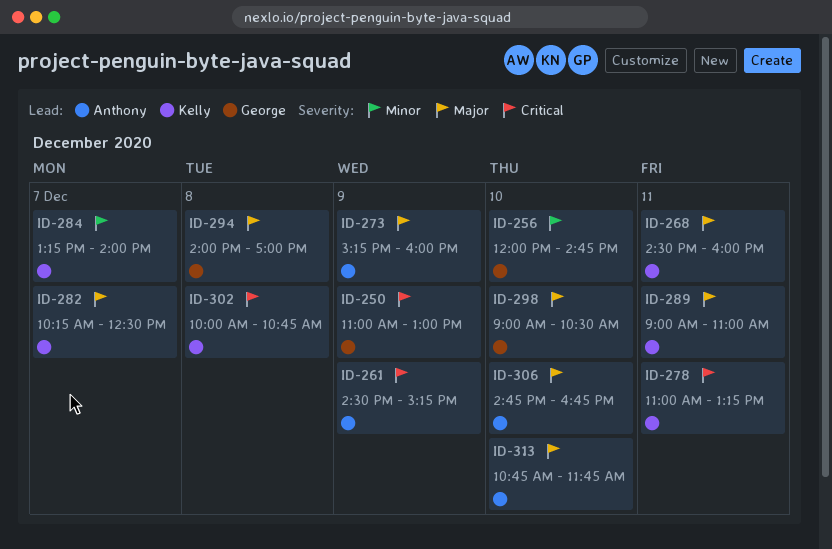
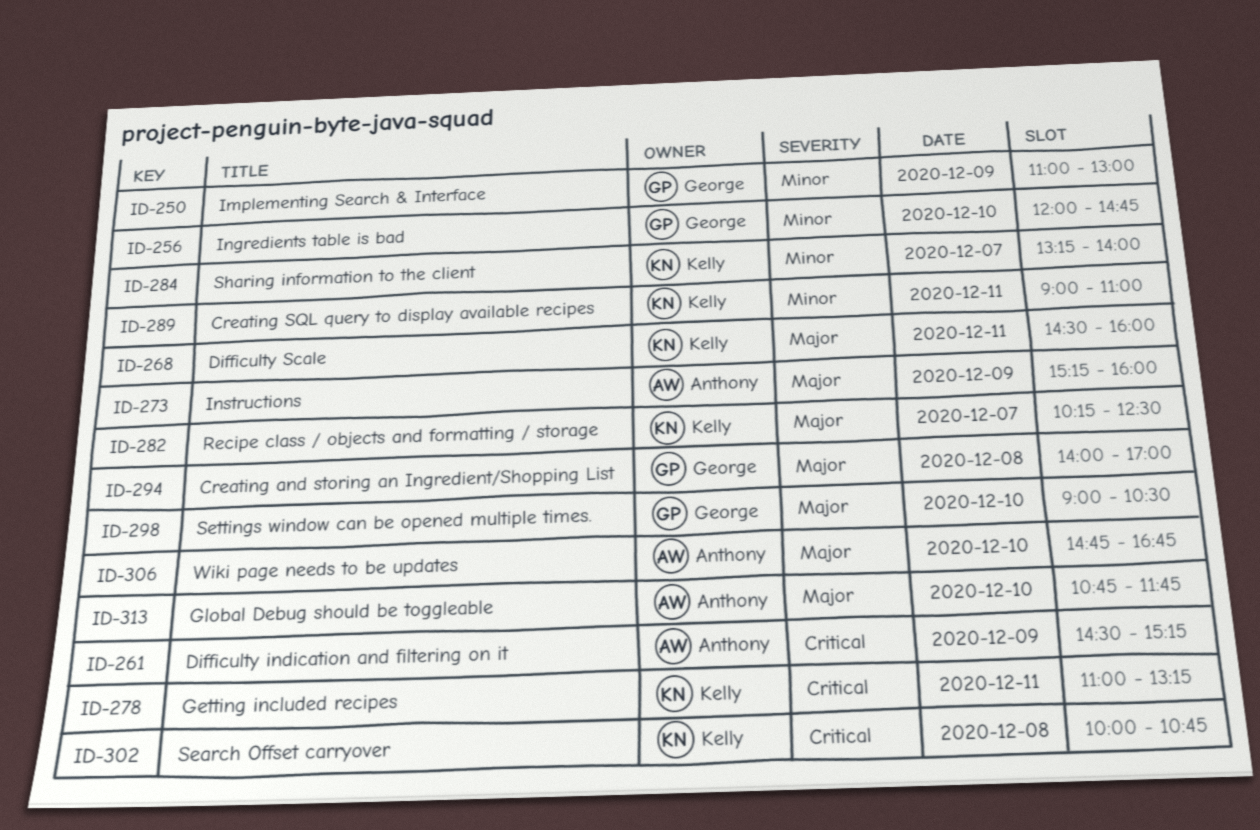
ID-250, priority: Critical -> Minor
ID-289, priority: Major -> Minor

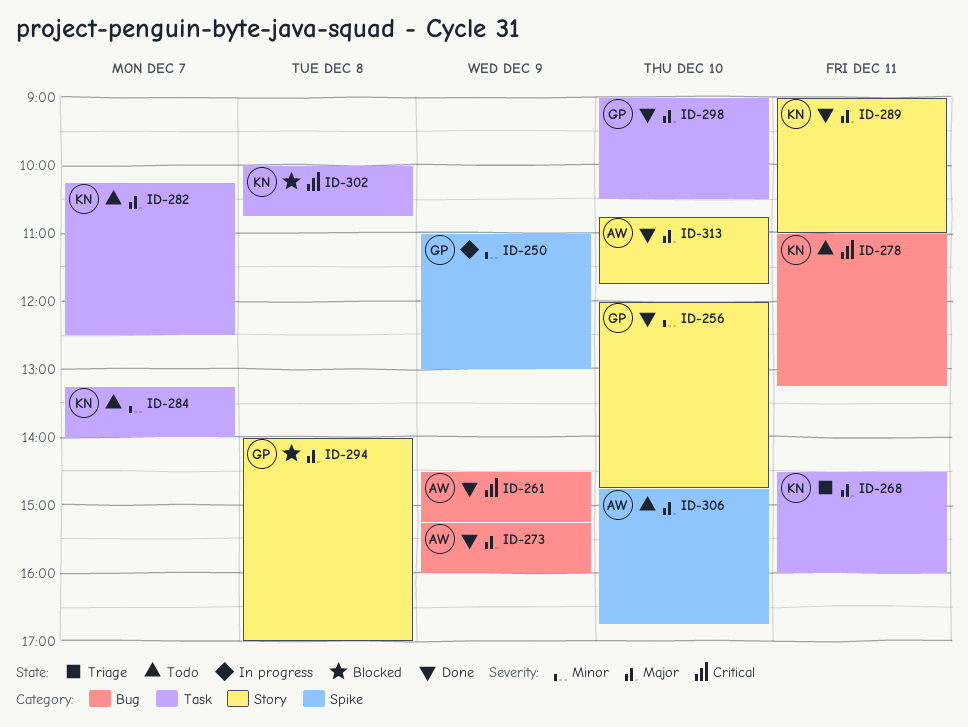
ID-289, priority: Minor -> Major

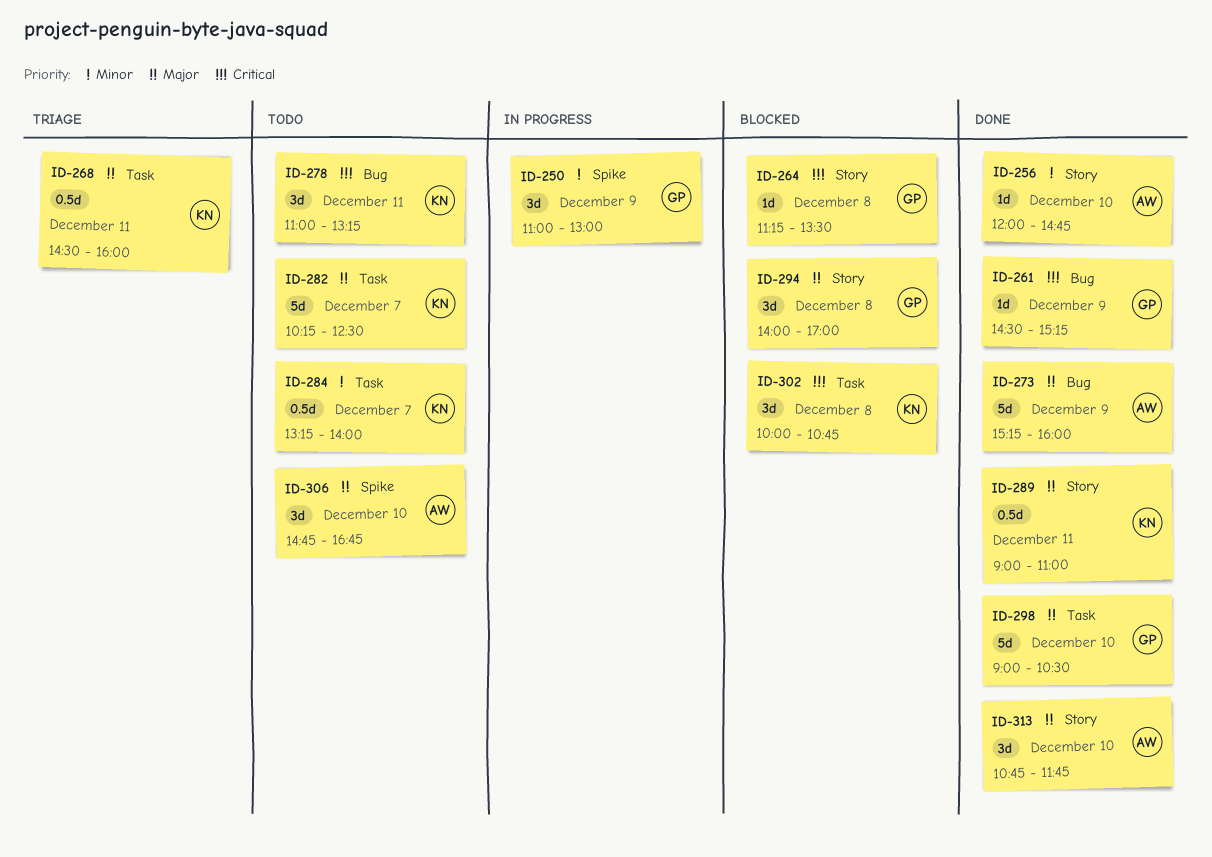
ID-256, owner: GP -> AW
ID-261, owner: AW -> GP
ID-264: none -> present

